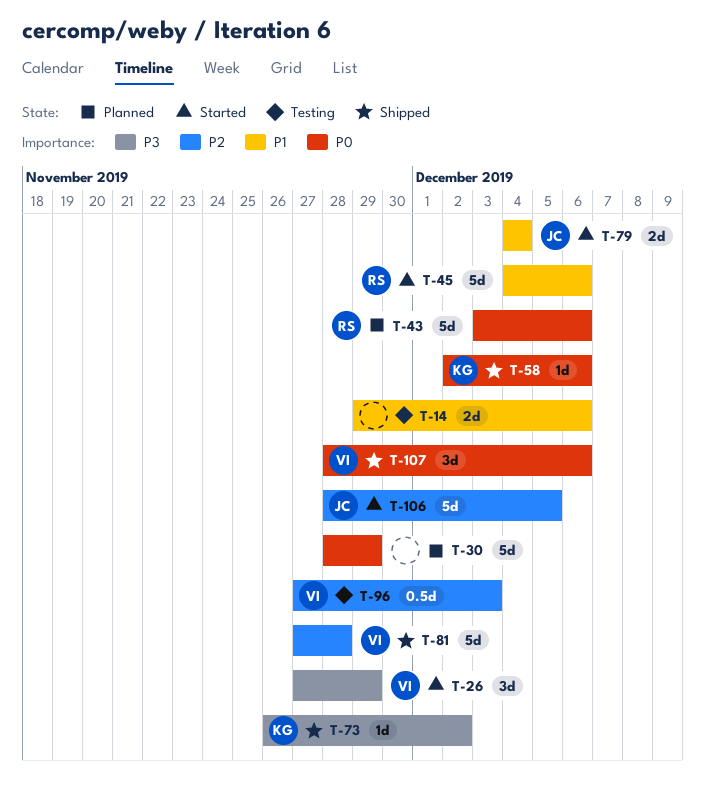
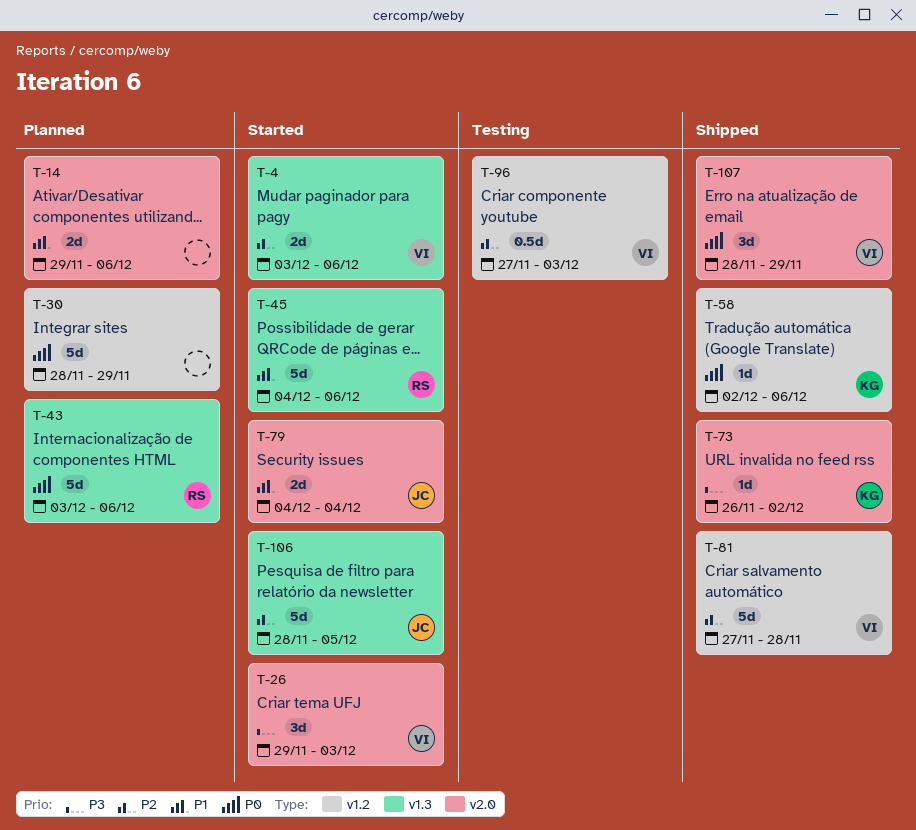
T-4: none -> present
T-14, status: Testing -> Planned
T-26, start: Nov 27 -> Nov 29
T-26, due: Nov 29 -> Dec 3
T-107, due: Dec 6 -> Nov 29

